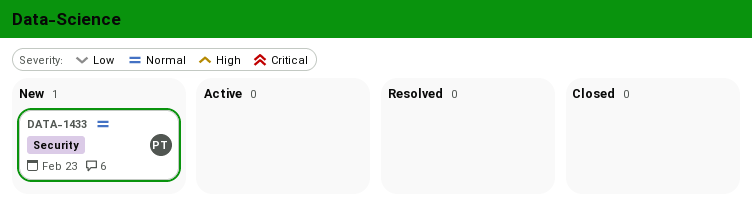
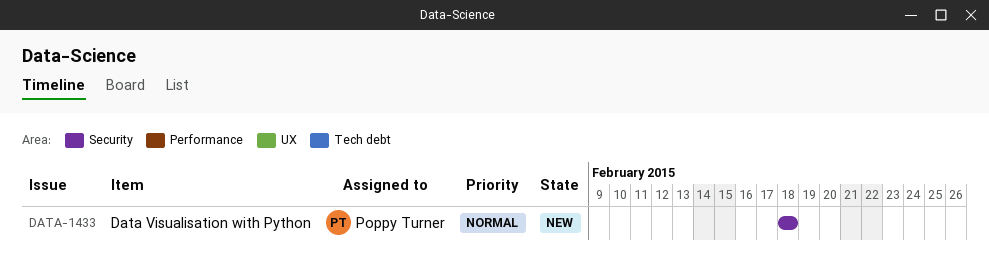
DATA-1433, due: Feb 23 -> Feb 18

